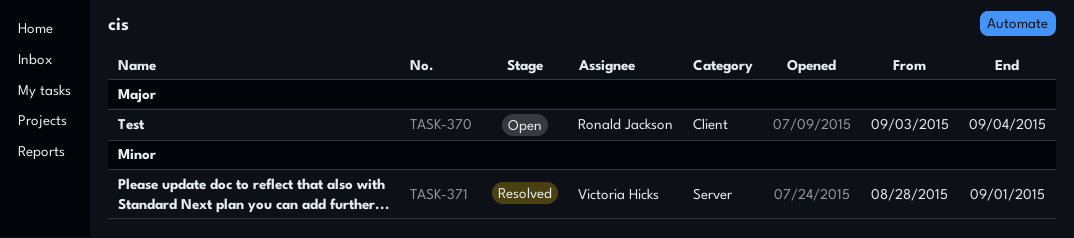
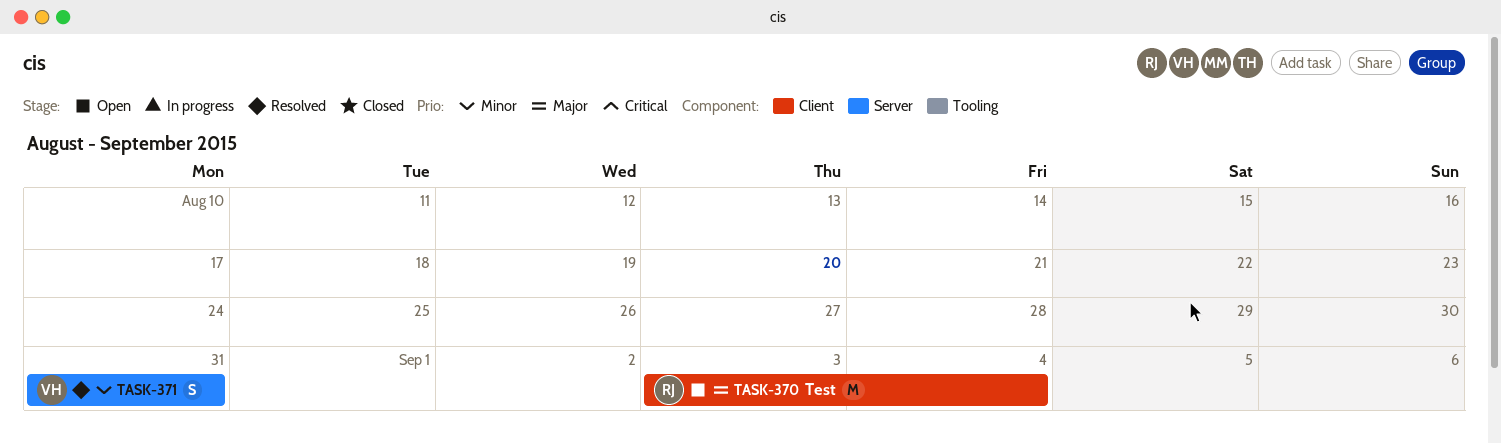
TASK-371, start: Aug 28 -> Aug 31
TASK-371, due: Sep 1 -> Aug 31

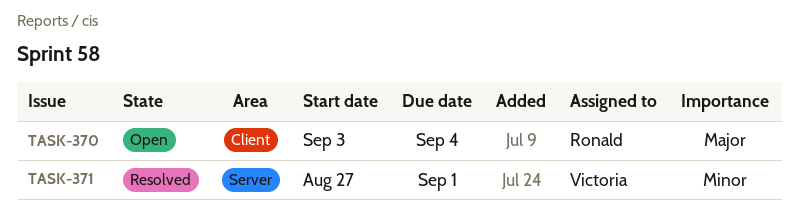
TASK-371, start: Aug 31 -> Aug 27
TASK-371, due: Aug 31 -> Sep 1

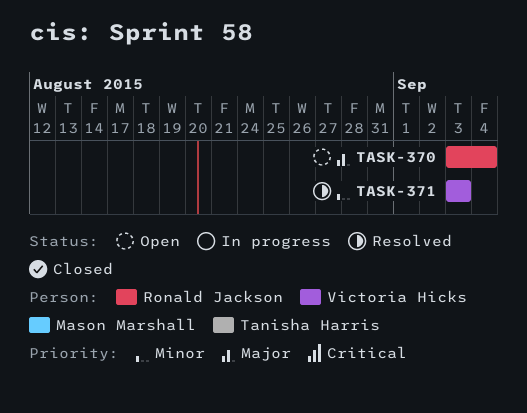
TASK-371, start: Aug 27 -> Sep 3
TASK-371, due: Sep 1 -> Sep 3

